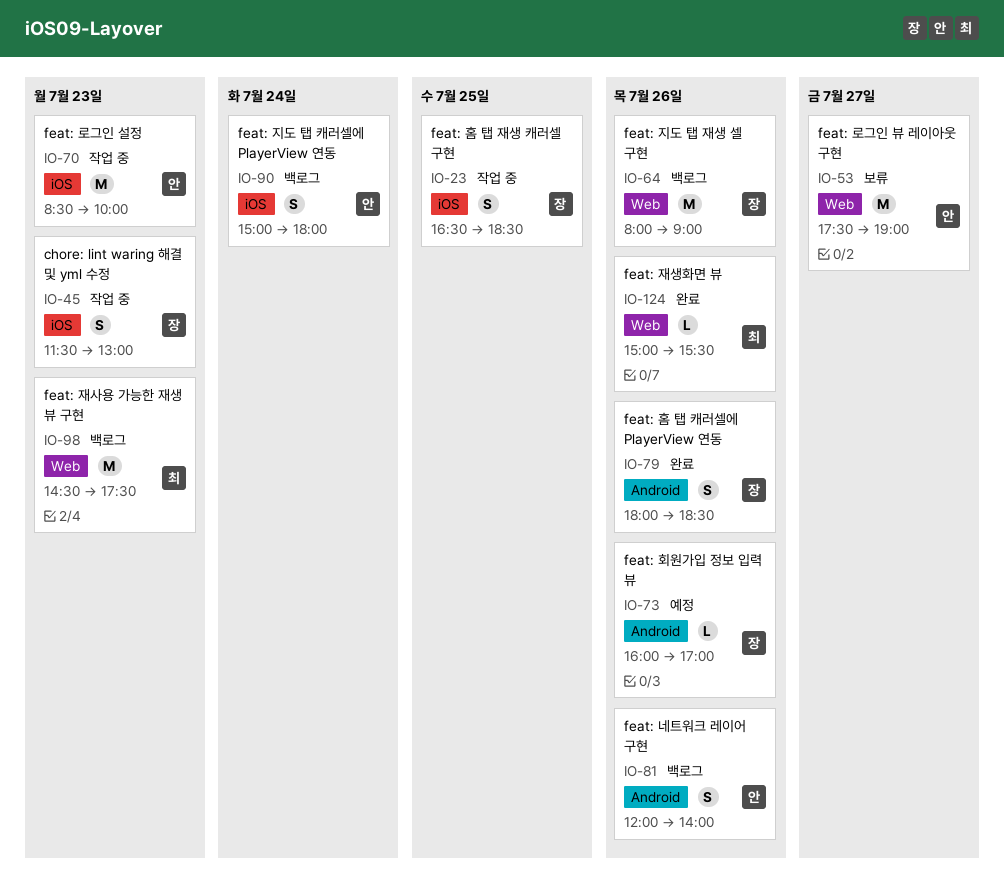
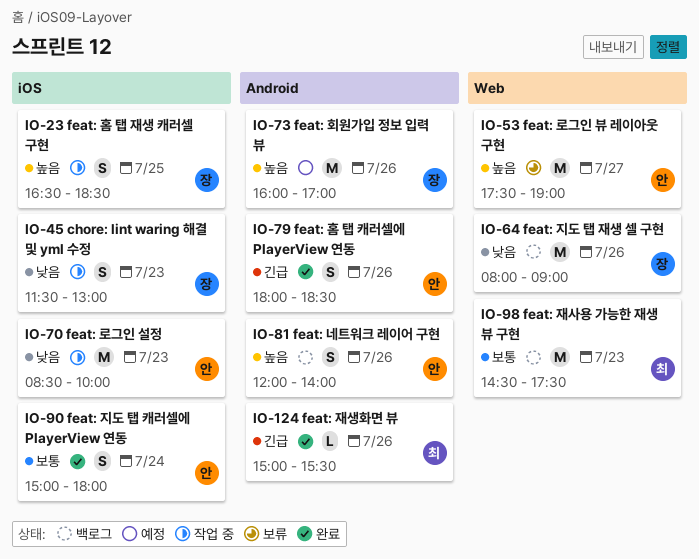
IO-73, estimate: L -> M
IO-79, owner: 장 -> 안
IO-90, status: 백로그 -> 완료
IO-124, label: Web -> Android

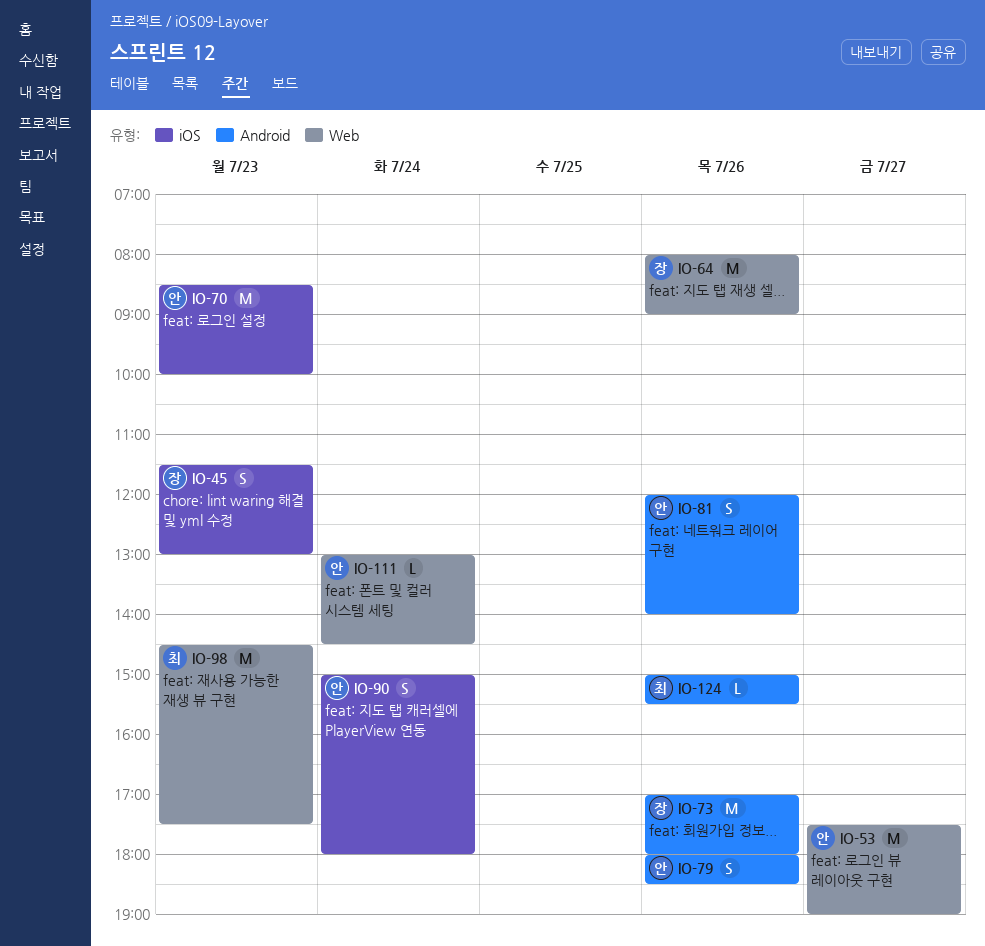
IO-23: present -> none
IO-73, begins: 16:00 -> 17:00
IO-73, ends: 17:00 -> 18:00
IO-111: none -> present

